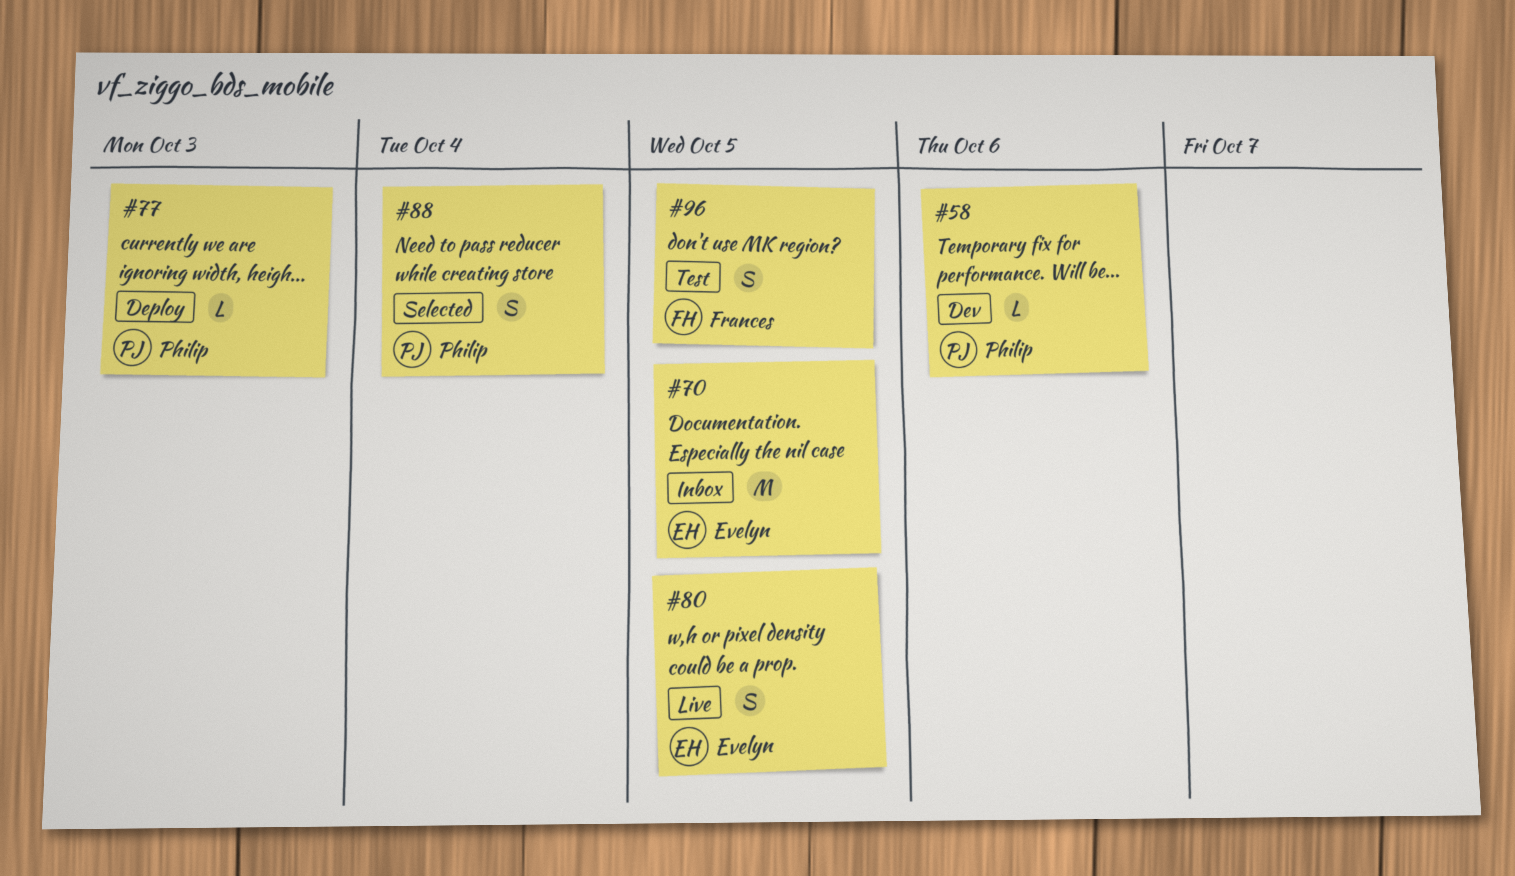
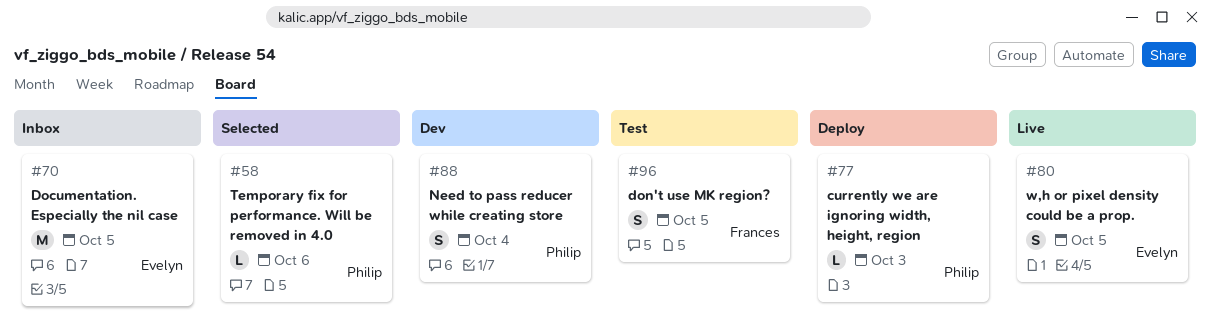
#58, status: Dev -> Selected
#88, status: Selected -> Dev

